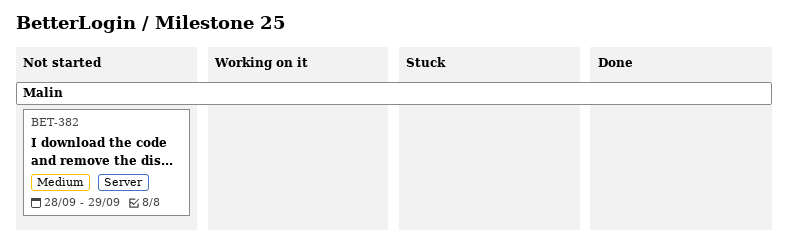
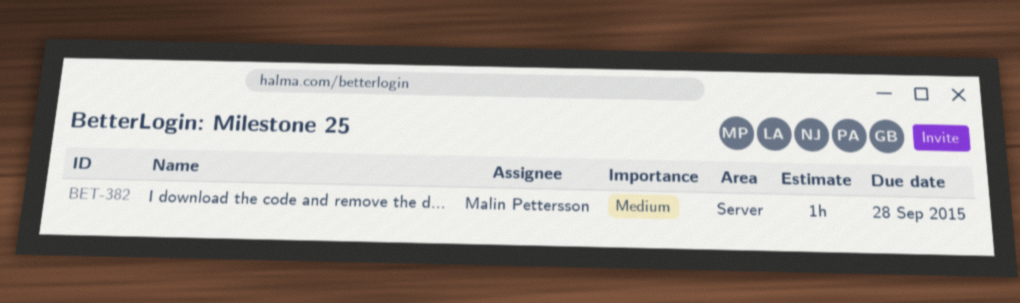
BET-382, due: Sep 29 -> Sep 28

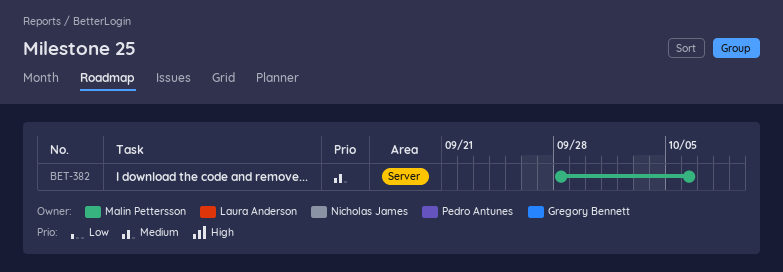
BET-382, due: Sep 28 -> Oct 6

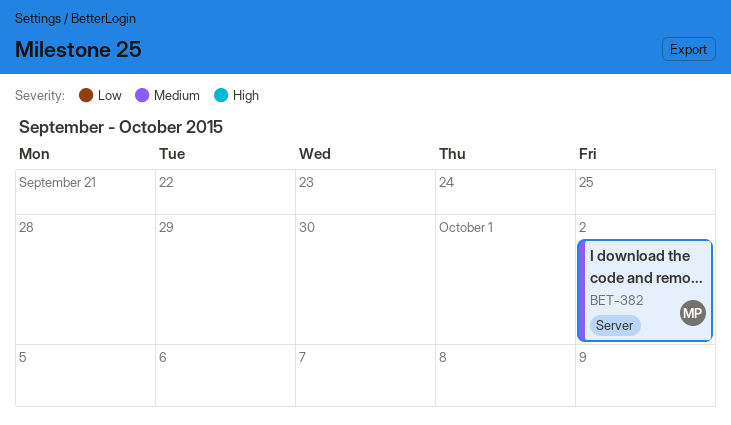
BET-382, due: Oct 6 -> Oct 2

